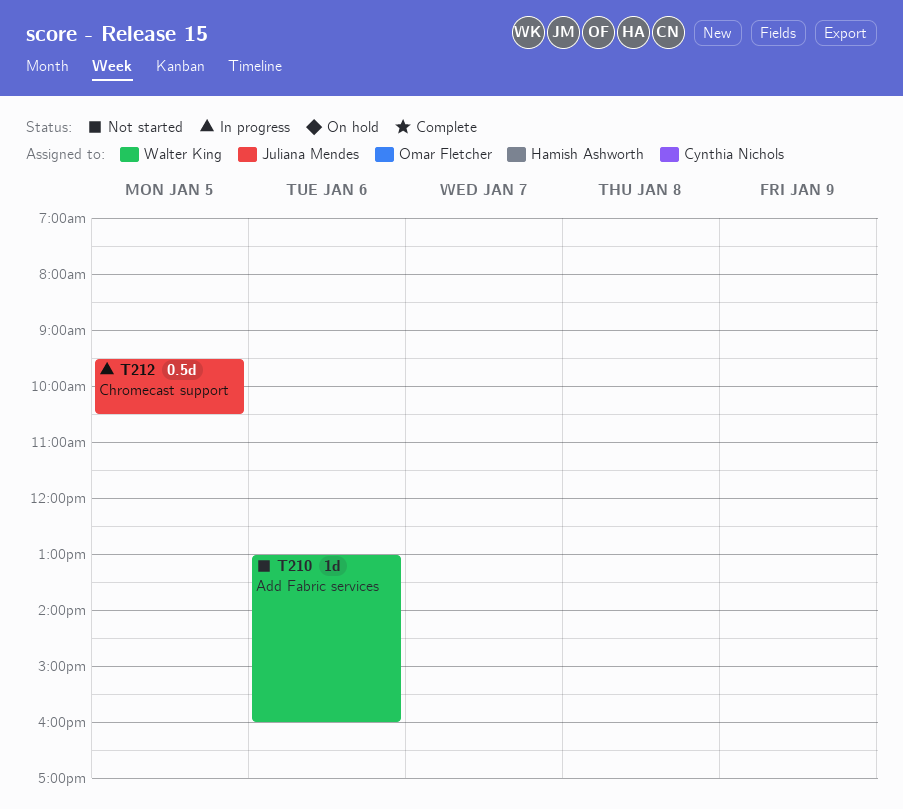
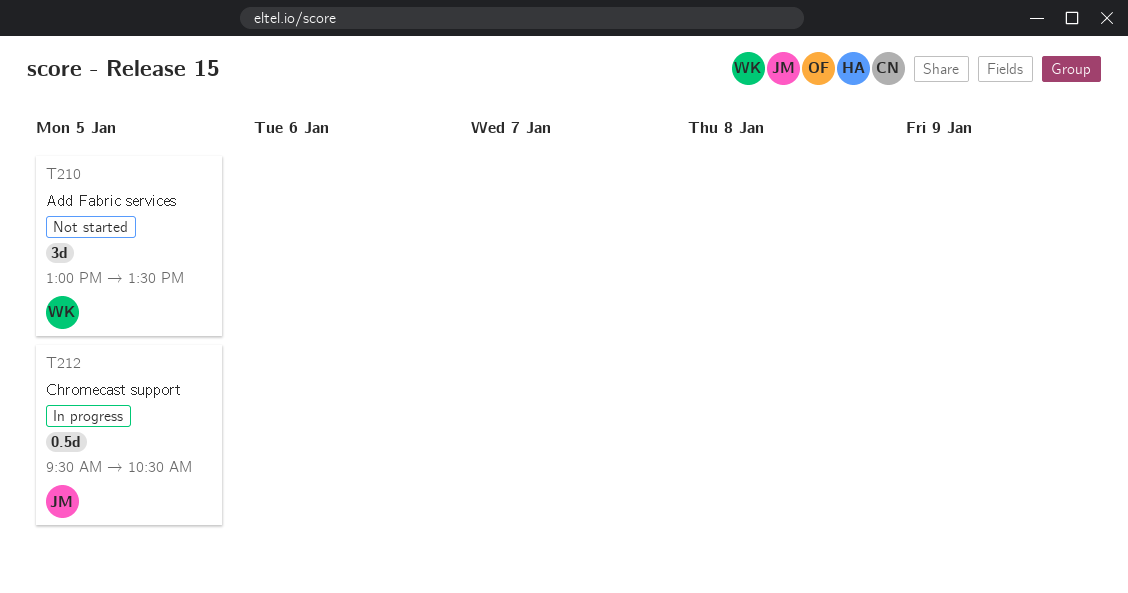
T210, estimate: 1d -> 3d
T210, day: Jan 6 -> Jan 5
T210, ends: 16:00 -> 13:30

